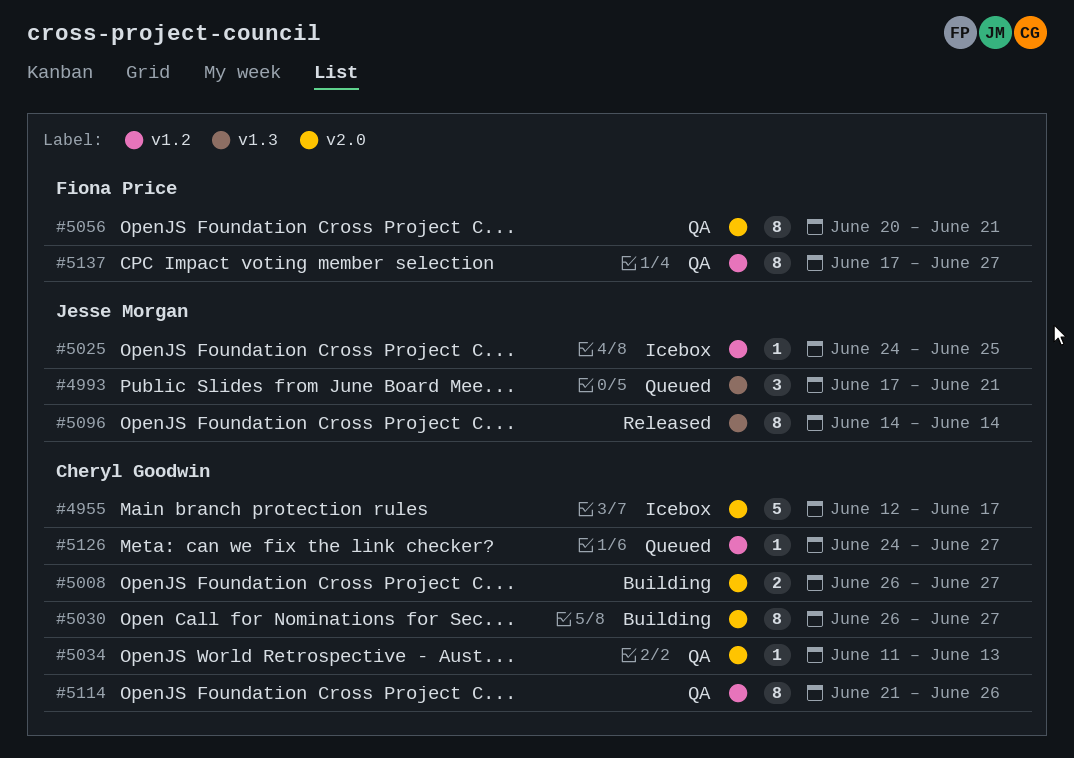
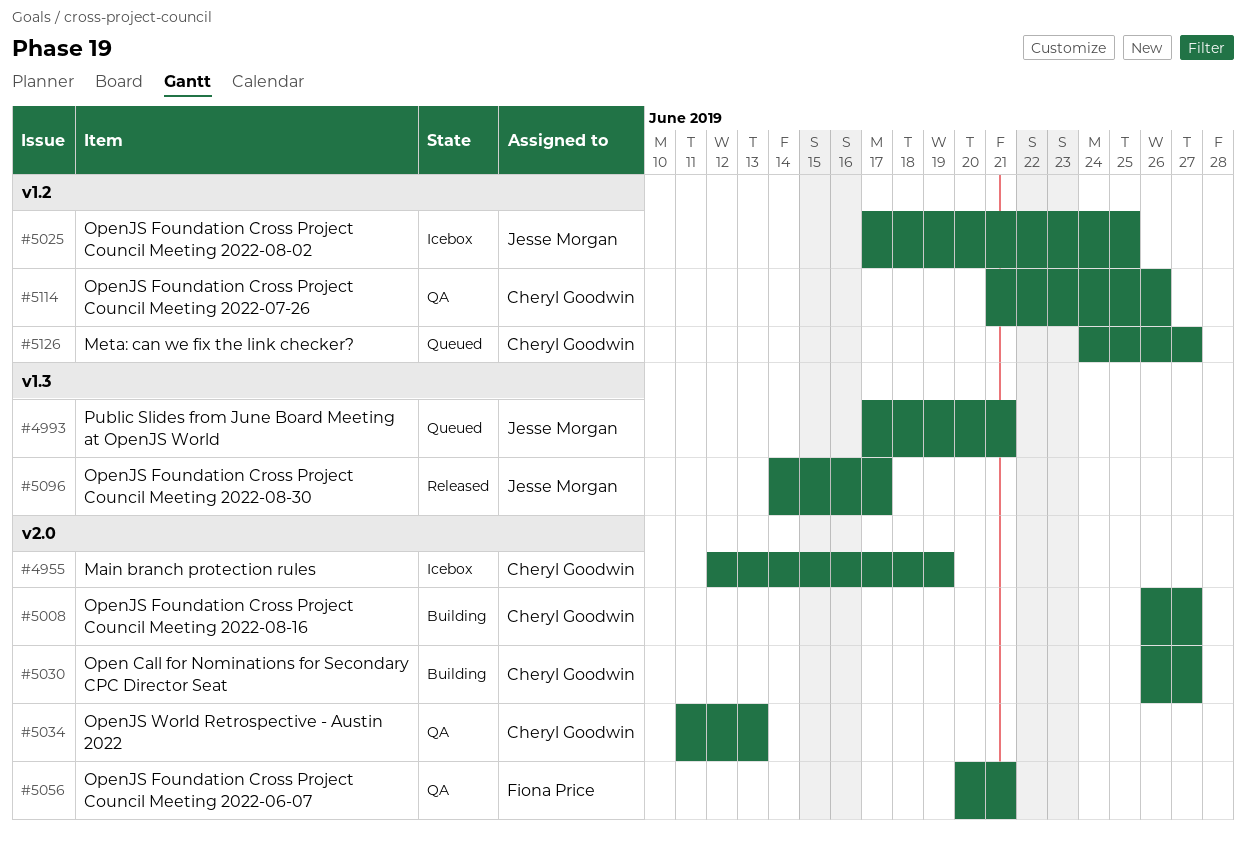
#4955, due: Jun 17 -> Jun 19
#5025, start: Jun 24 -> Jun 17
#5096, due: Jun 14 -> Jun 17
#5137: present -> none

